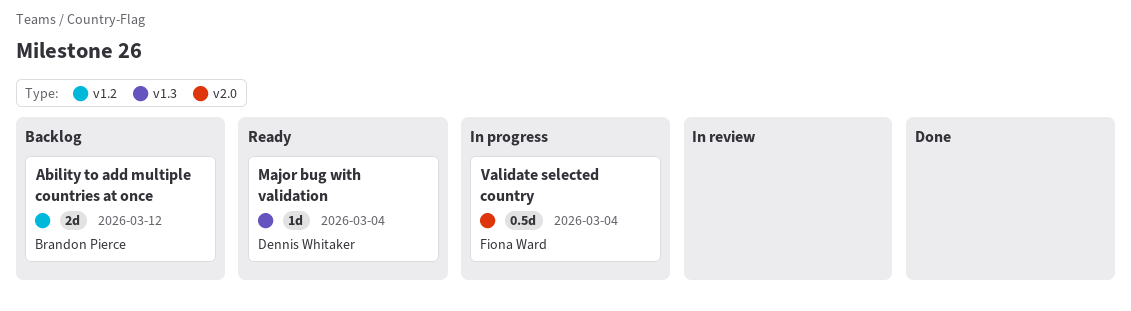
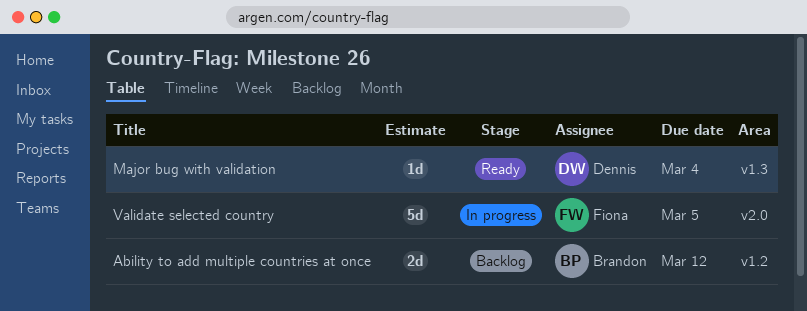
Validate selected country, estimate: 0.5d -> 5d
Validate selected country, due: Mar 4 -> Mar 5

